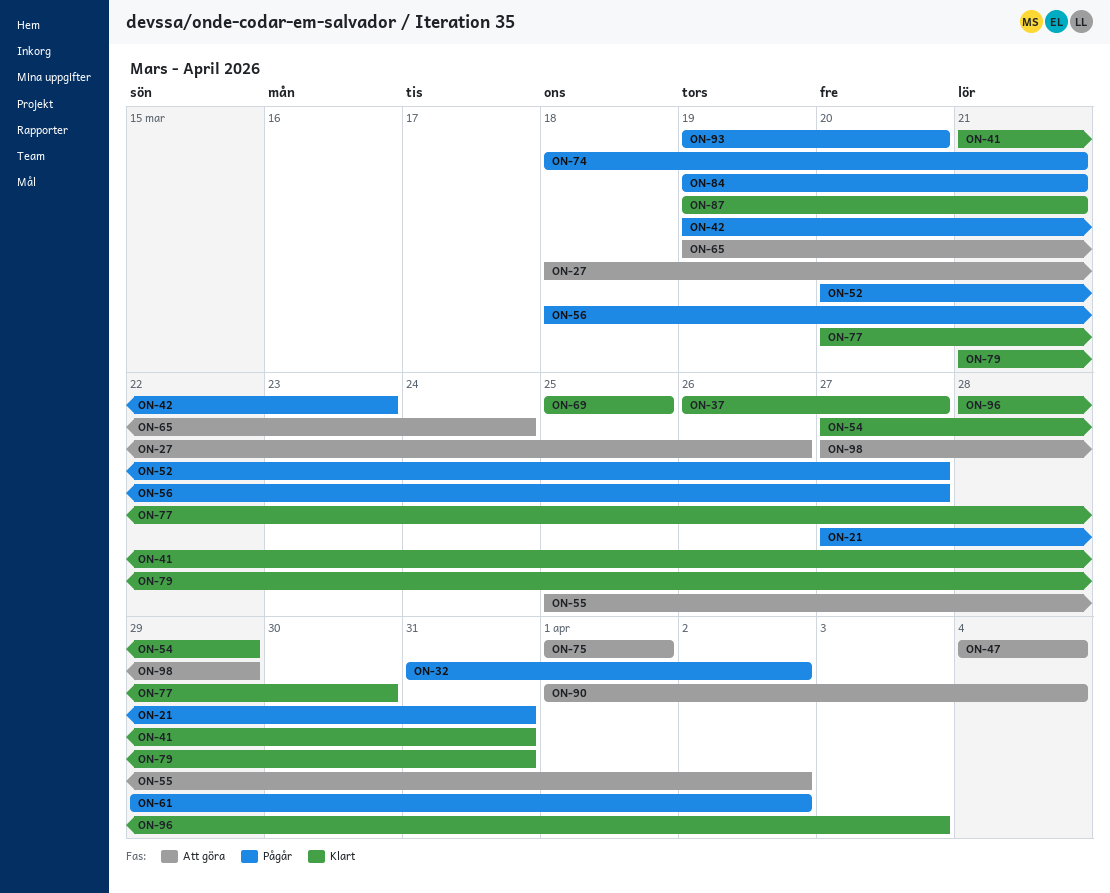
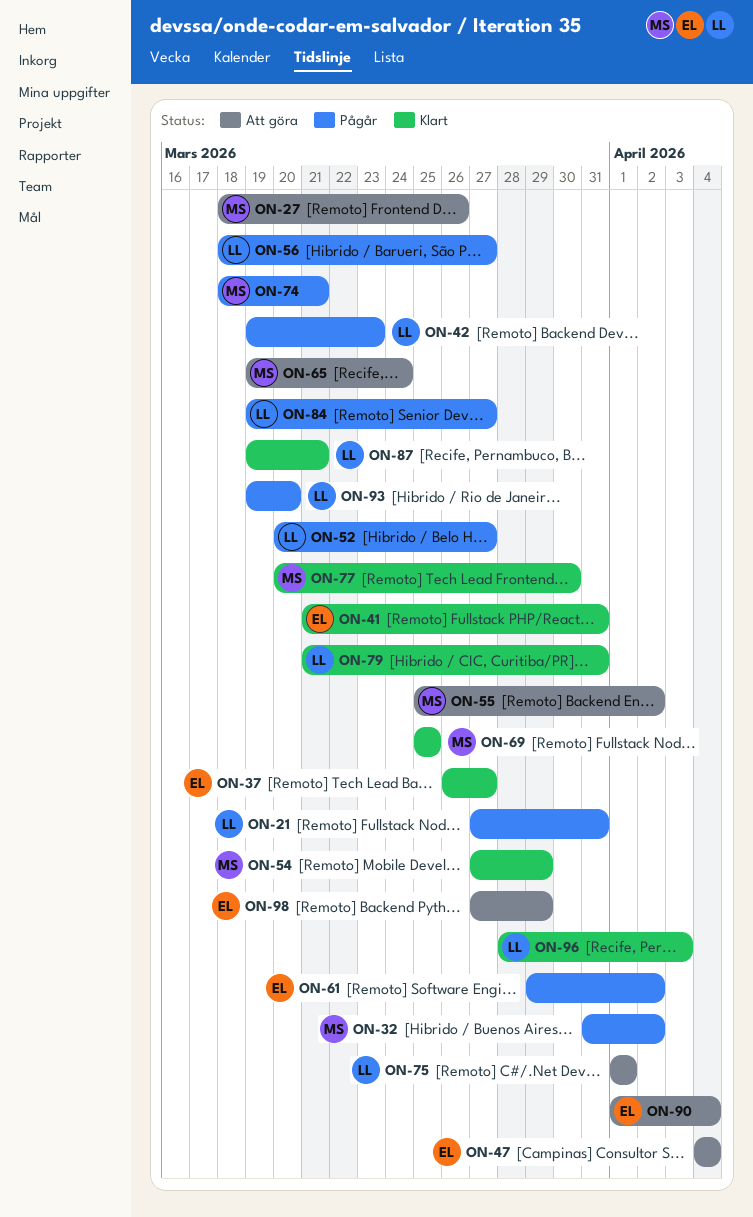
ON-84, due: Mar 21 -> Mar 27

